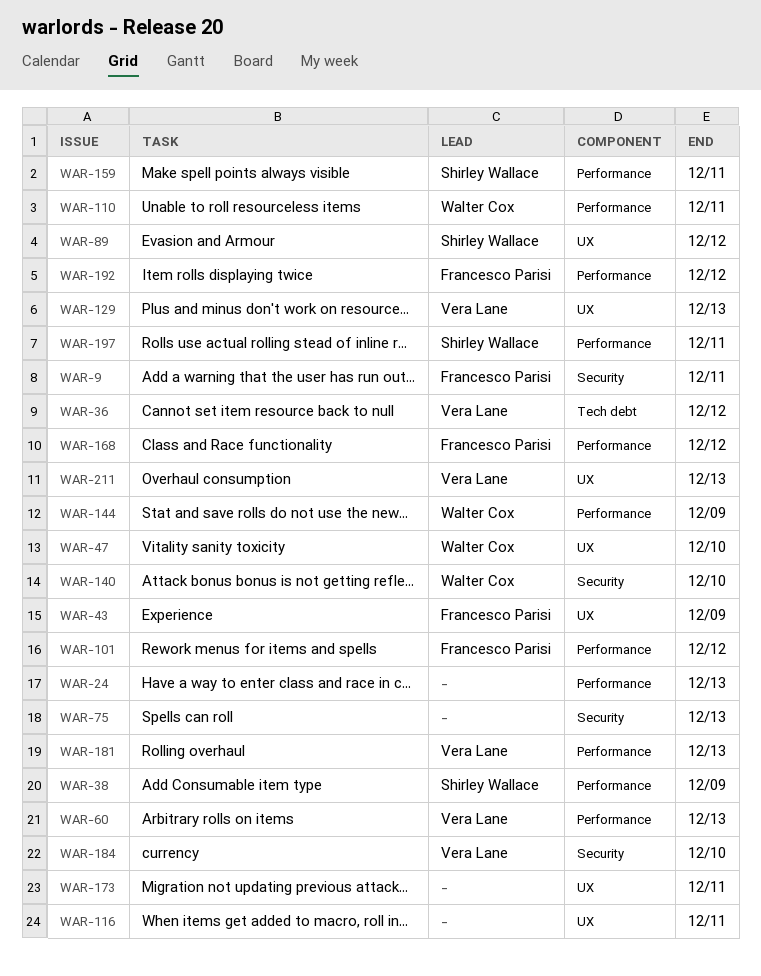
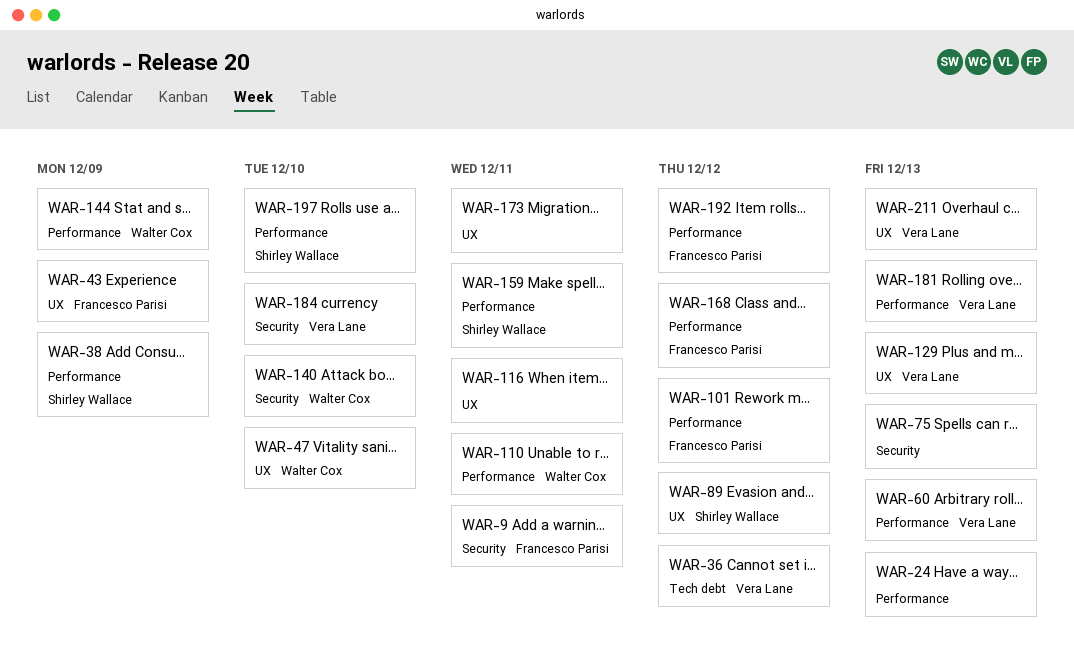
WAR-197, due: Dec 11 -> Dec 10

